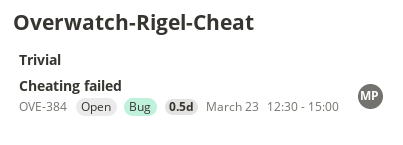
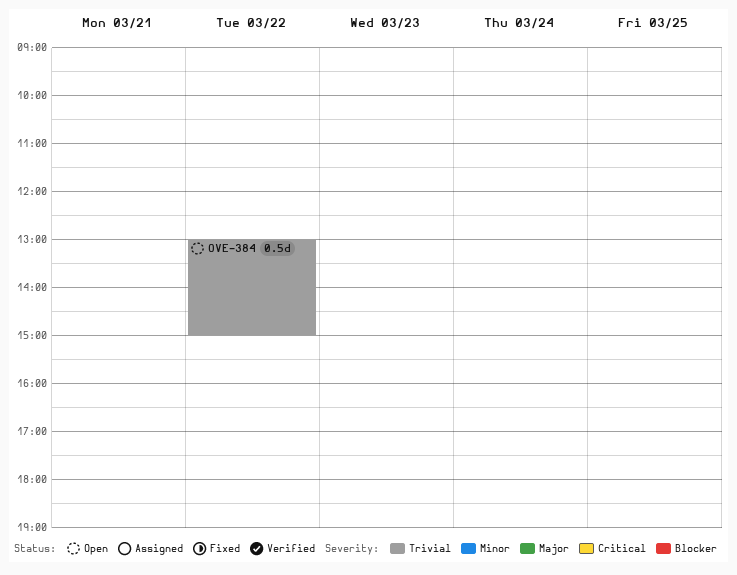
OVE-384, day: Mar 23 -> Mar 22
OVE-384, begins: 12:30 -> 13:00

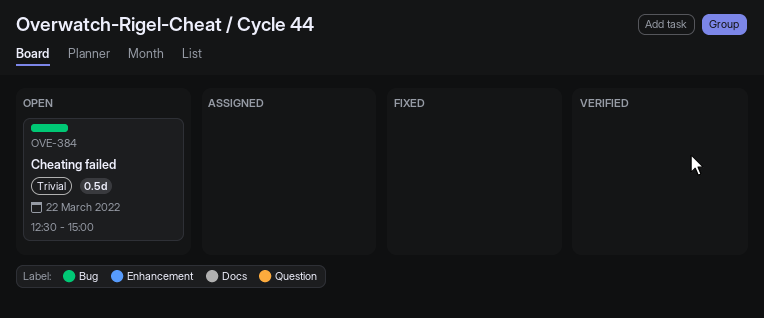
OVE-384, begins: 13:00 -> 12:30

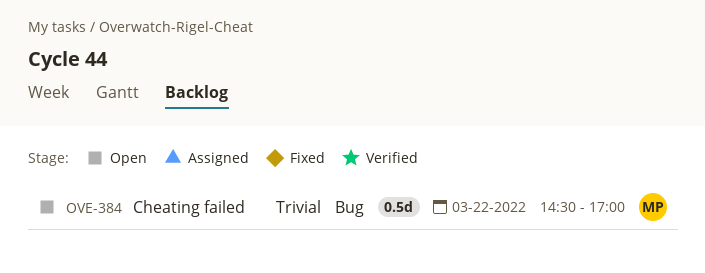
OVE-384, begins: 12:30 -> 14:30
OVE-384, ends: 15:00 -> 17:00

